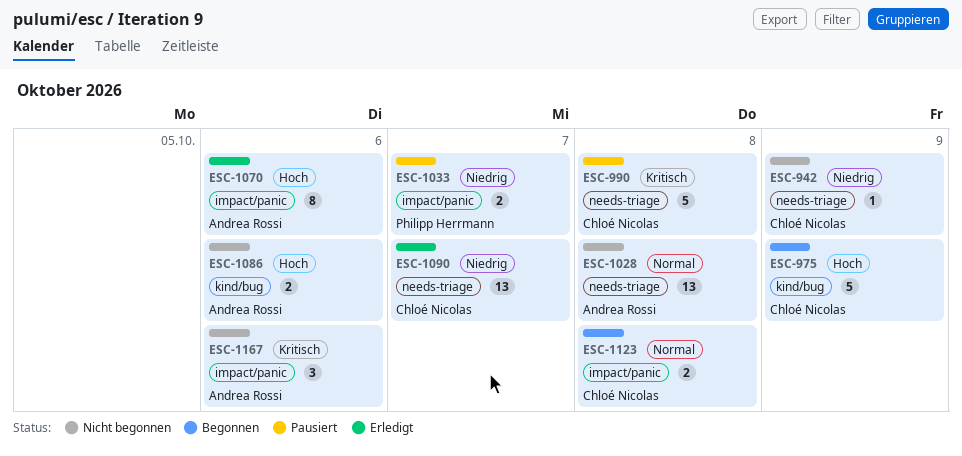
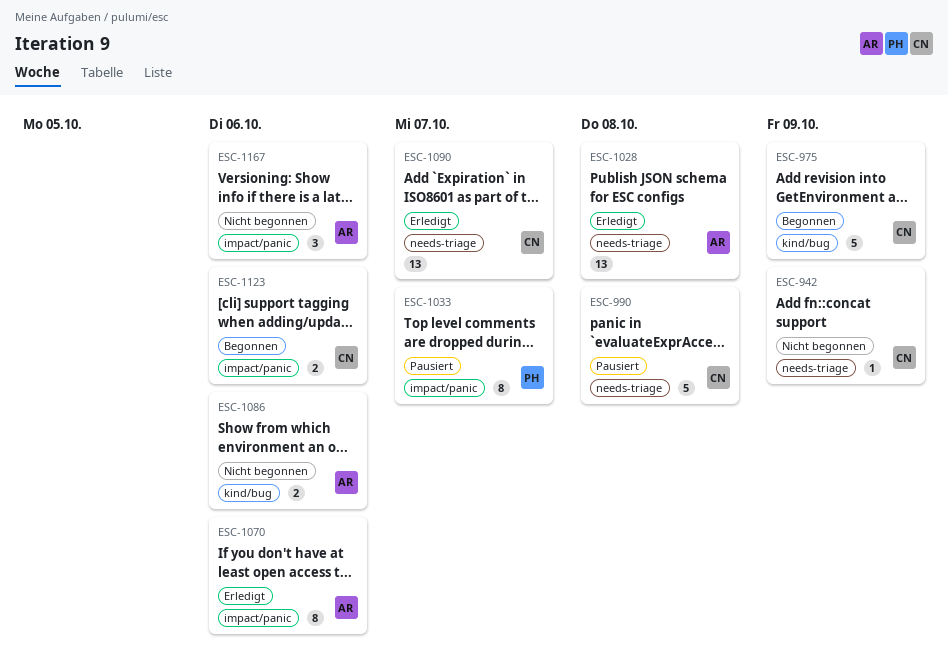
ESC-1028, status: Nicht begonnen -> Erledigt
ESC-1033, estimate: 2 -> 8
ESC-1123, due: Oct 8 -> Oct 6

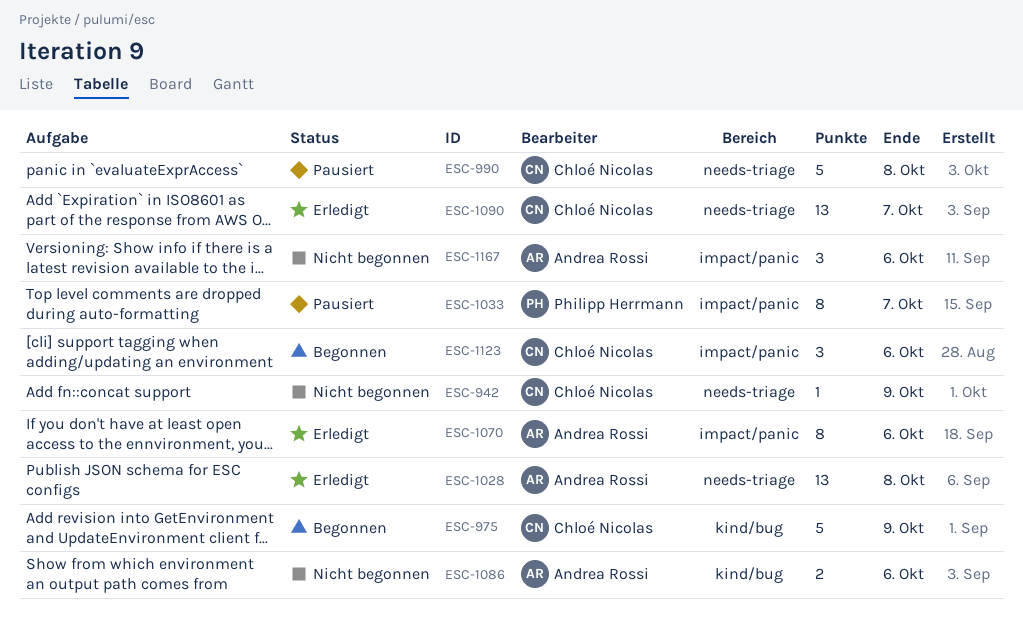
ESC-1123, estimate: 2 -> 3

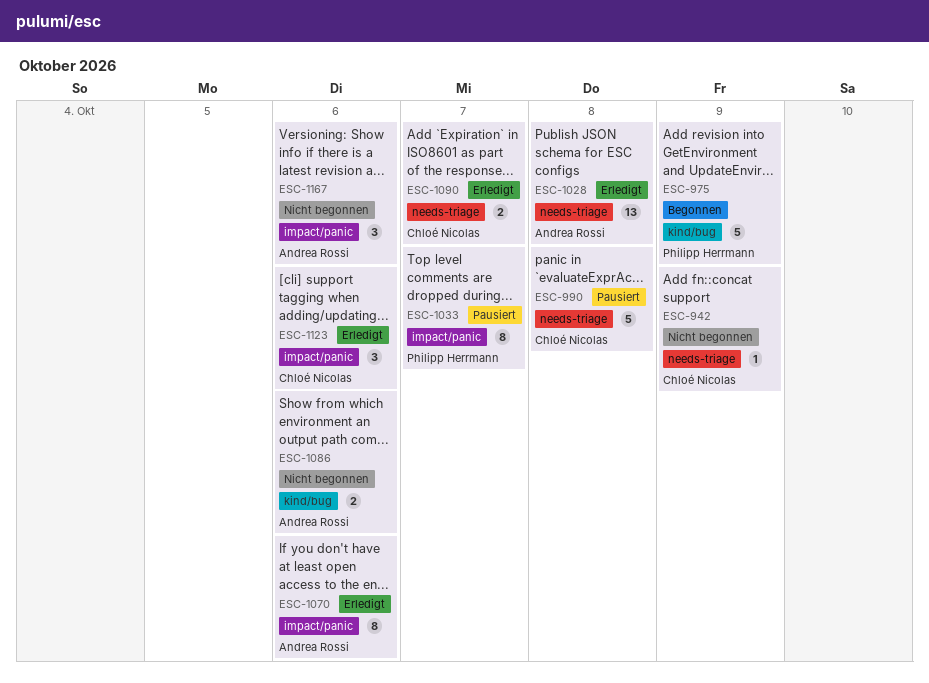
ESC-975, owner: Chloé Nicolas -> Philipp Herrmann
ESC-1090, estimate: 13 -> 2
ESC-1123, status: Begonnen -> Erledigt

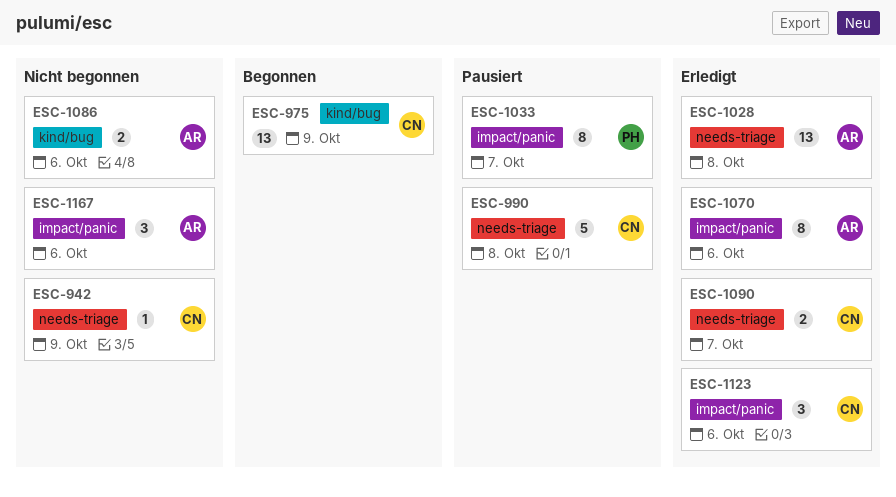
ESC-975, owner: Philipp Herrmann -> Chloé Nicolas
ESC-975, estimate: 5 -> 13

